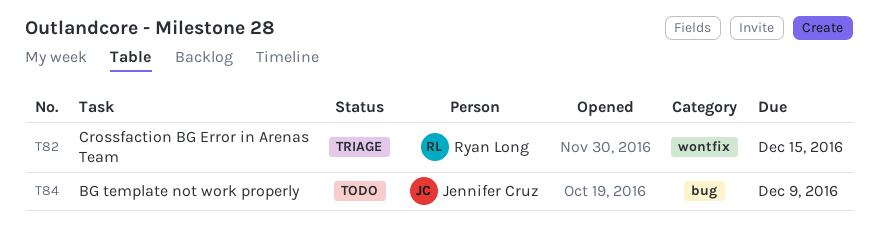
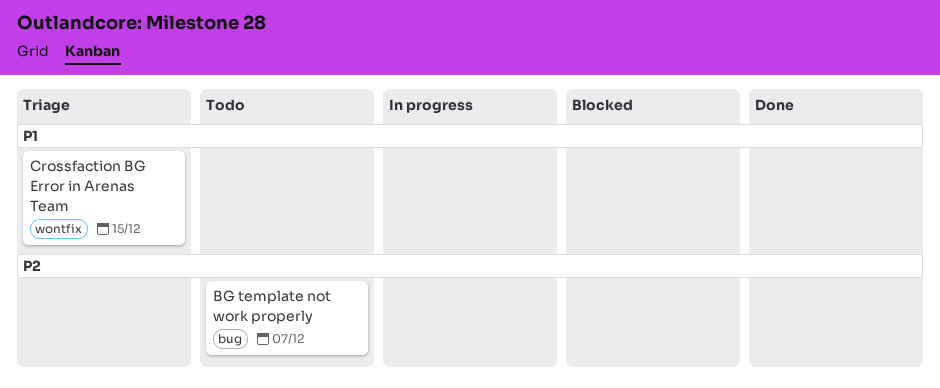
BG template not work properly, due: Dec 9 -> Dec 7

